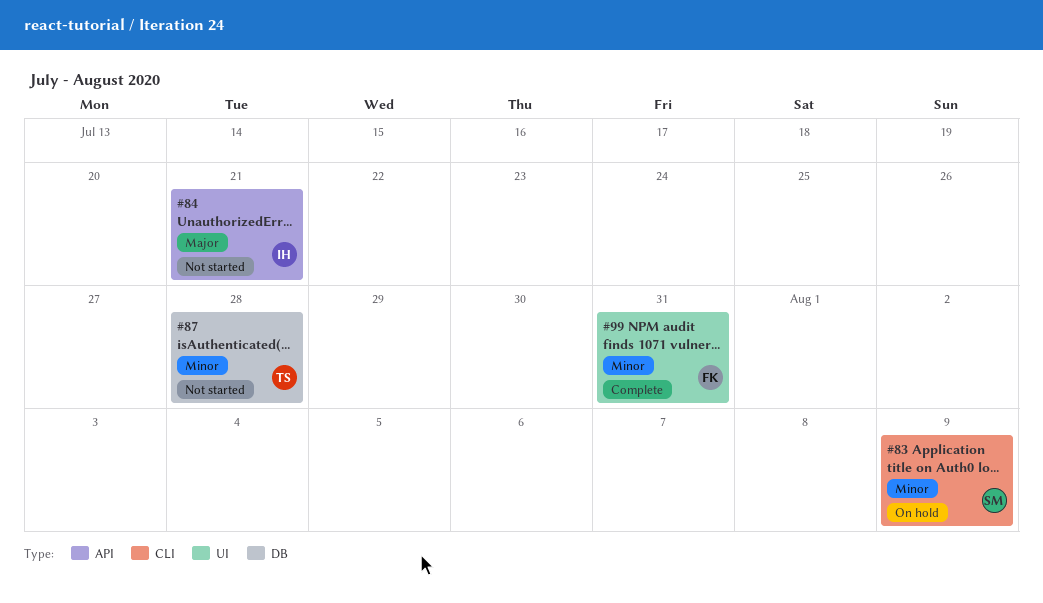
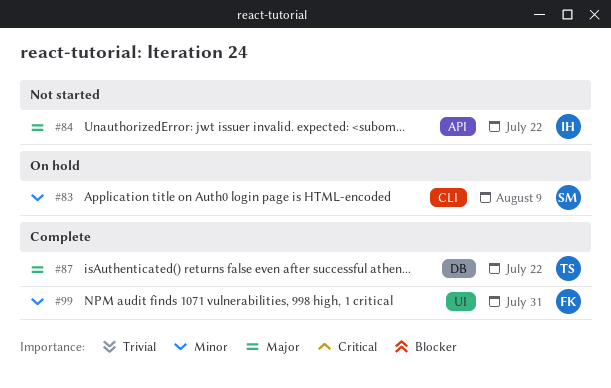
#84, due: Jul 21 -> Jul 22
#87, status: Not started -> Complete
#87, priority: Minor -> Major
#87, due: Jul 28 -> Jul 22

